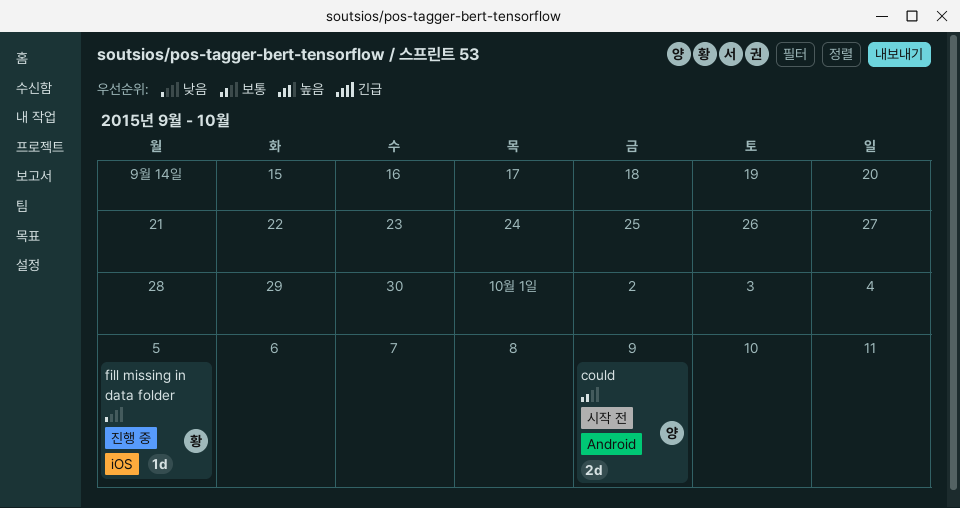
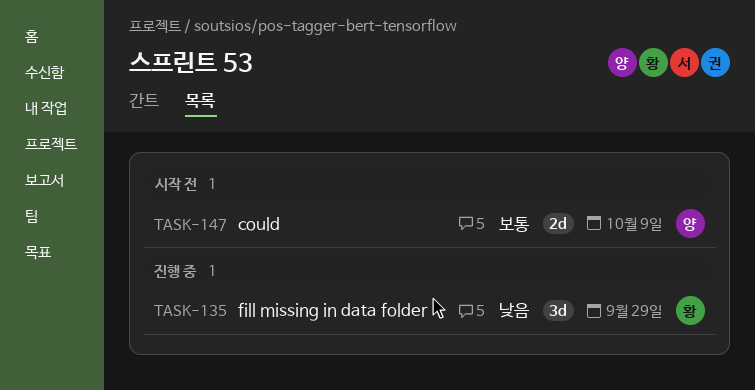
fill missing in data folder, estimate: 1d -> 3d
fill missing in data folder, due: Oct 5 -> Sep 29

